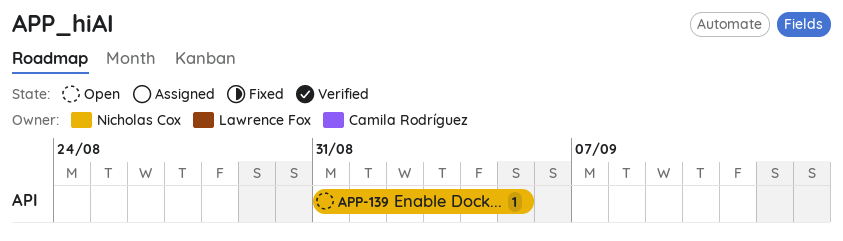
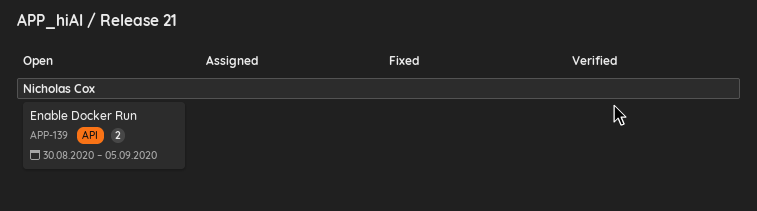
APP-139, estimate: 1 -> 2
APP-139, start: Aug 31 -> Aug 30

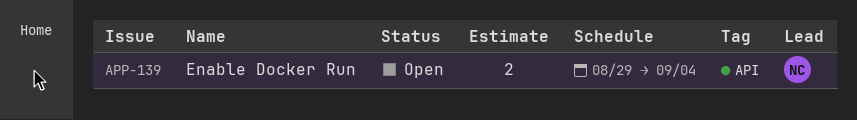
APP-139, start: Aug 30 -> Aug 29
APP-139, due: Sep 5 -> Sep 4

